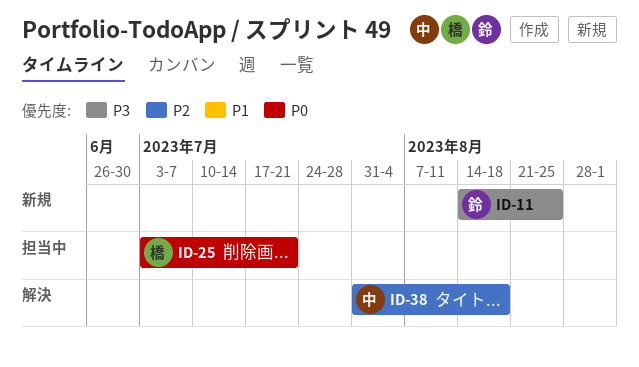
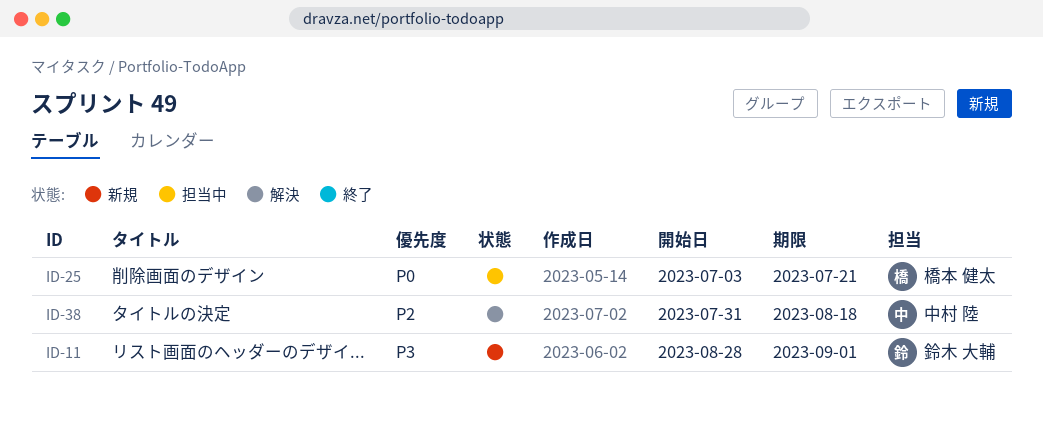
ID-11, start: Aug 14 -> Aug 28
ID-11, due: Aug 25 -> Sep 1

